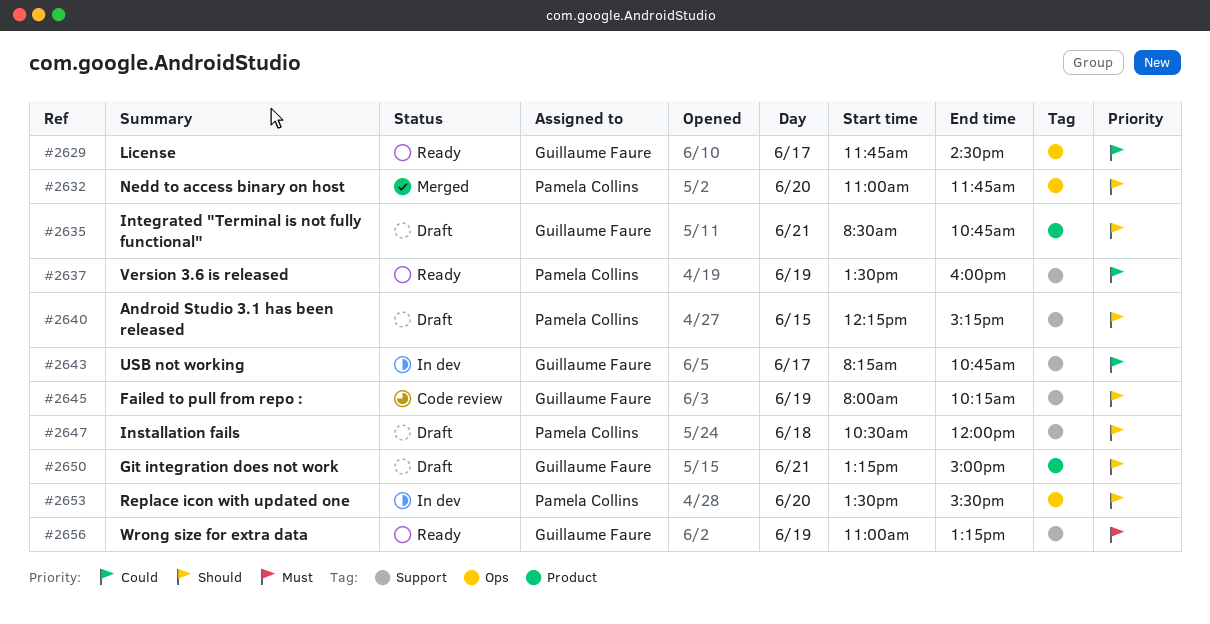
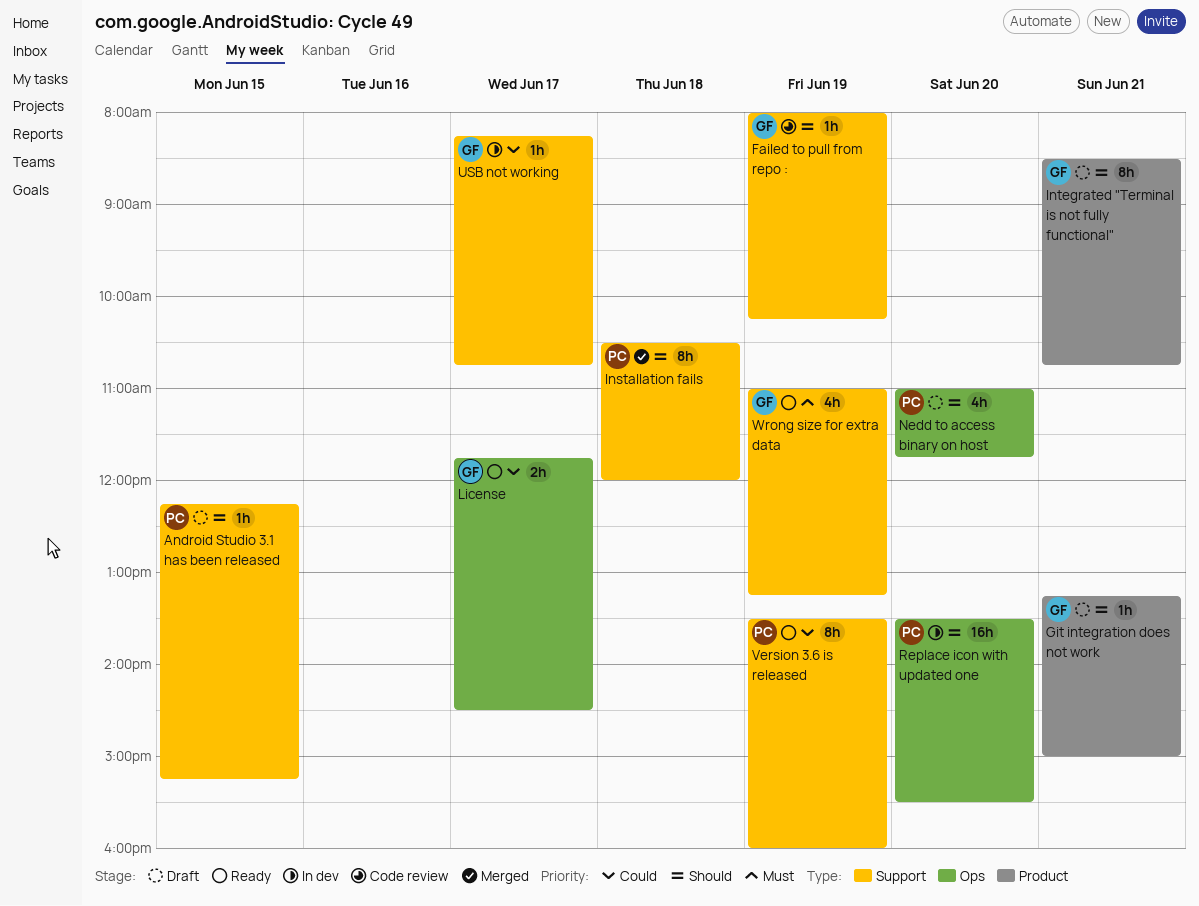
Installation fails, status: Draft -> Merged
Nedd to access binary on host, status: Merged -> Draft

